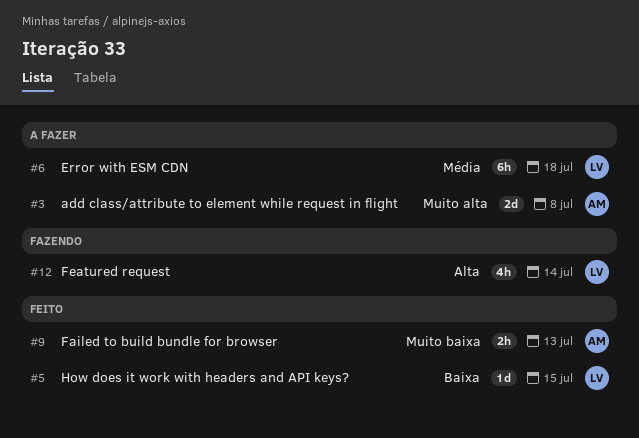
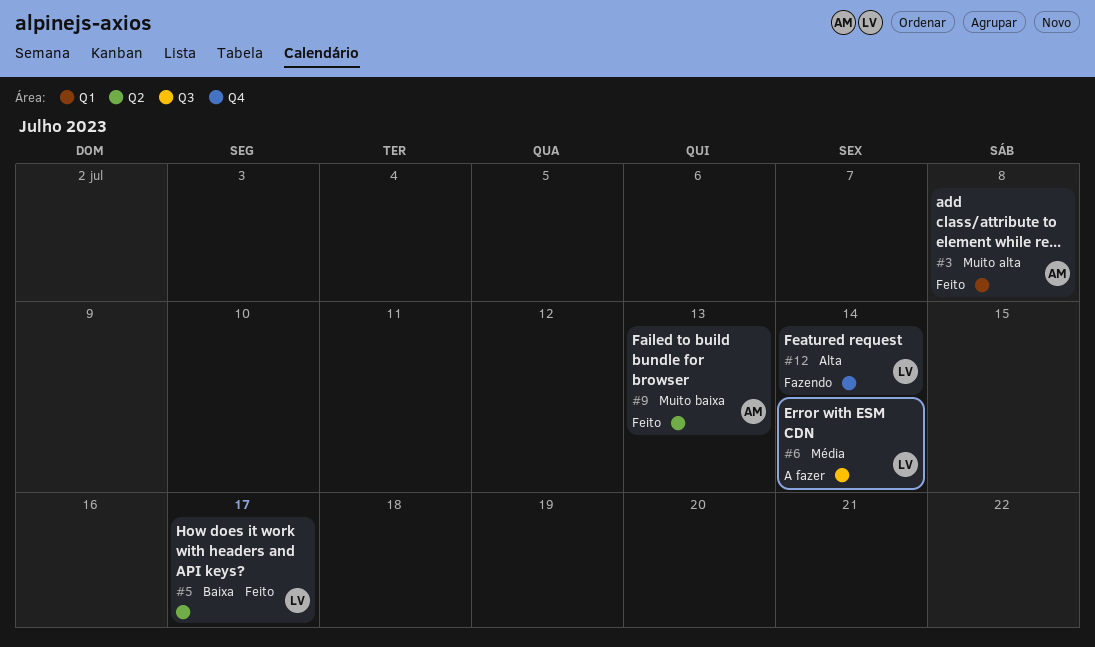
#3, status: A fazer -> Feito
#5, due: Jul 15 -> Jul 17
#6, due: Jul 18 -> Jul 14

